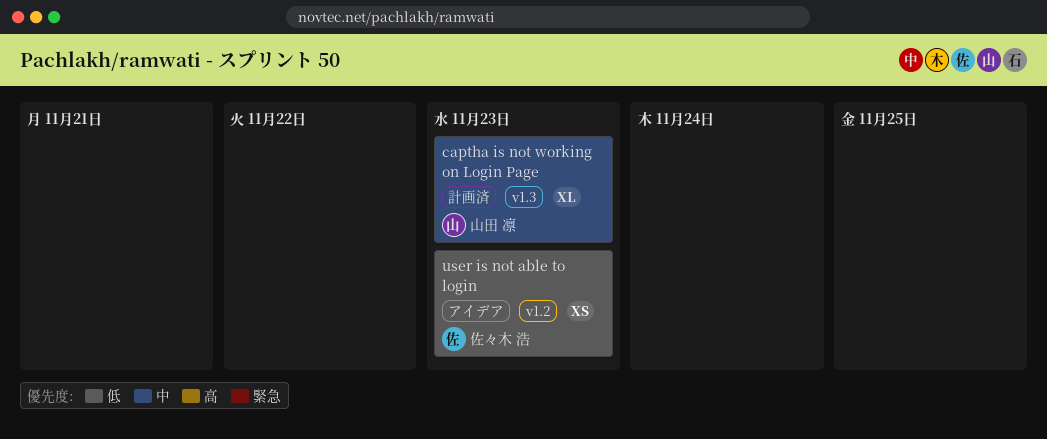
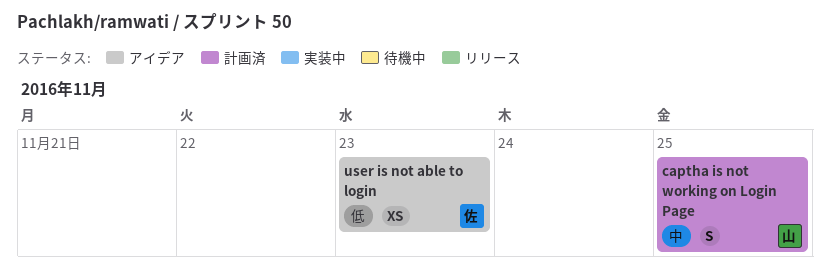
captha is not working on Login Page, estimate: XL -> S
captha is not working on Login Page, due: Nov 23 -> Nov 25

